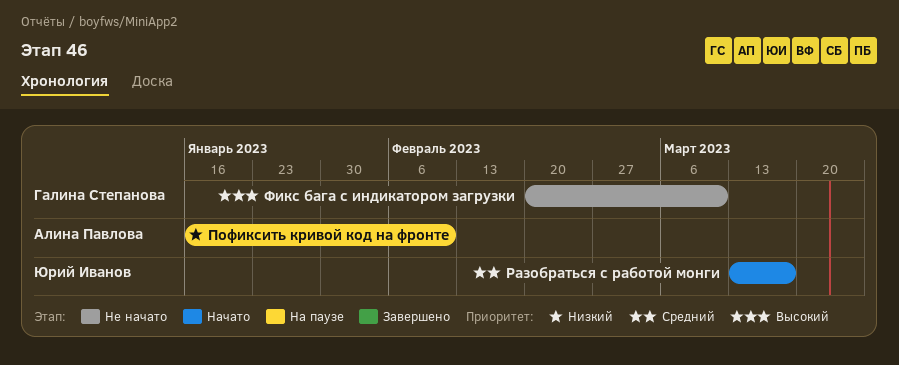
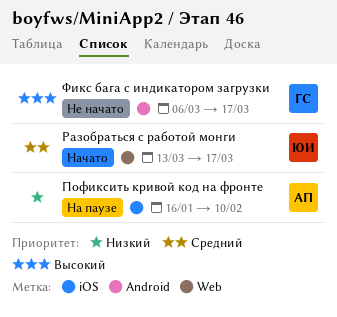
Фикс бага с индикатором загрузки, start: Feb 20 -> Mar 6
Фикс бага с индикатором загрузки, due: Mar 10 -> Mar 17

